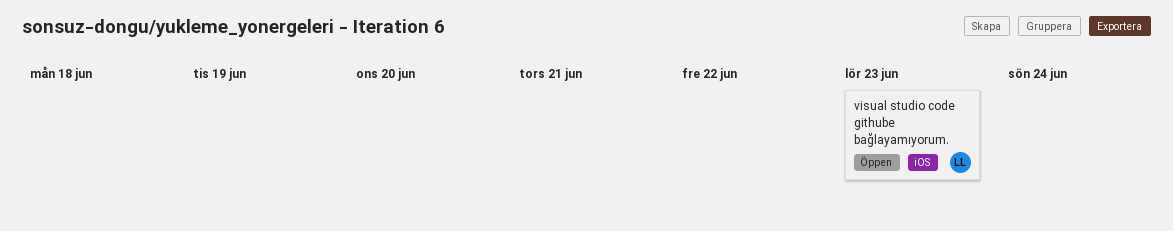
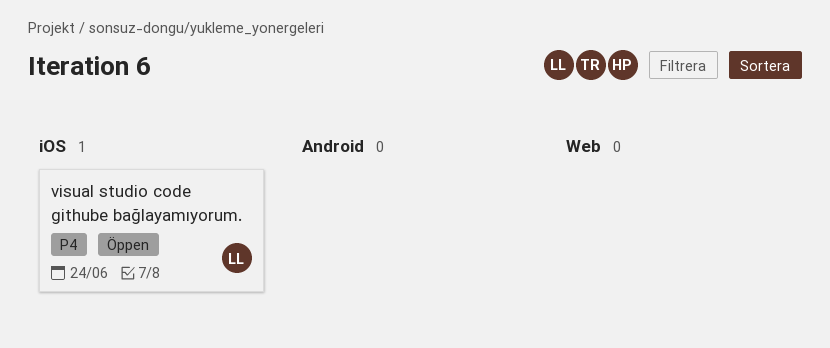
visual studio code githube bağlayamıyorum., due: Jun 23 -> Jun 24

